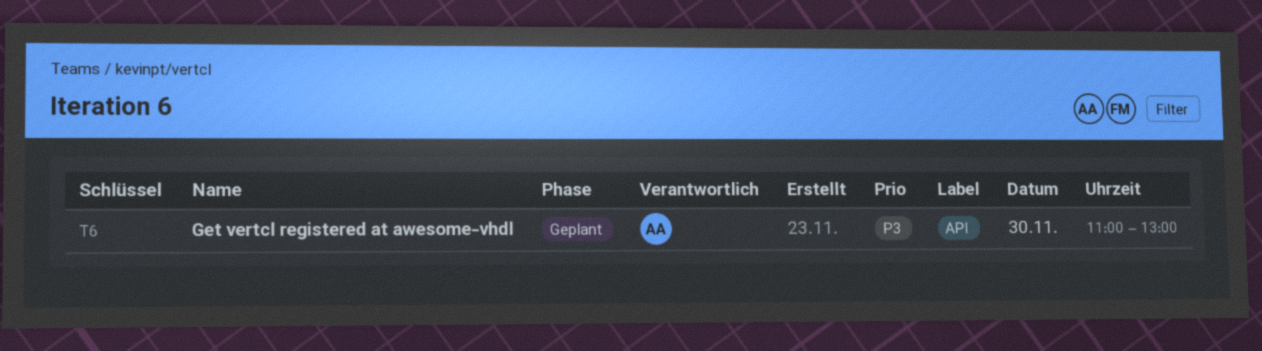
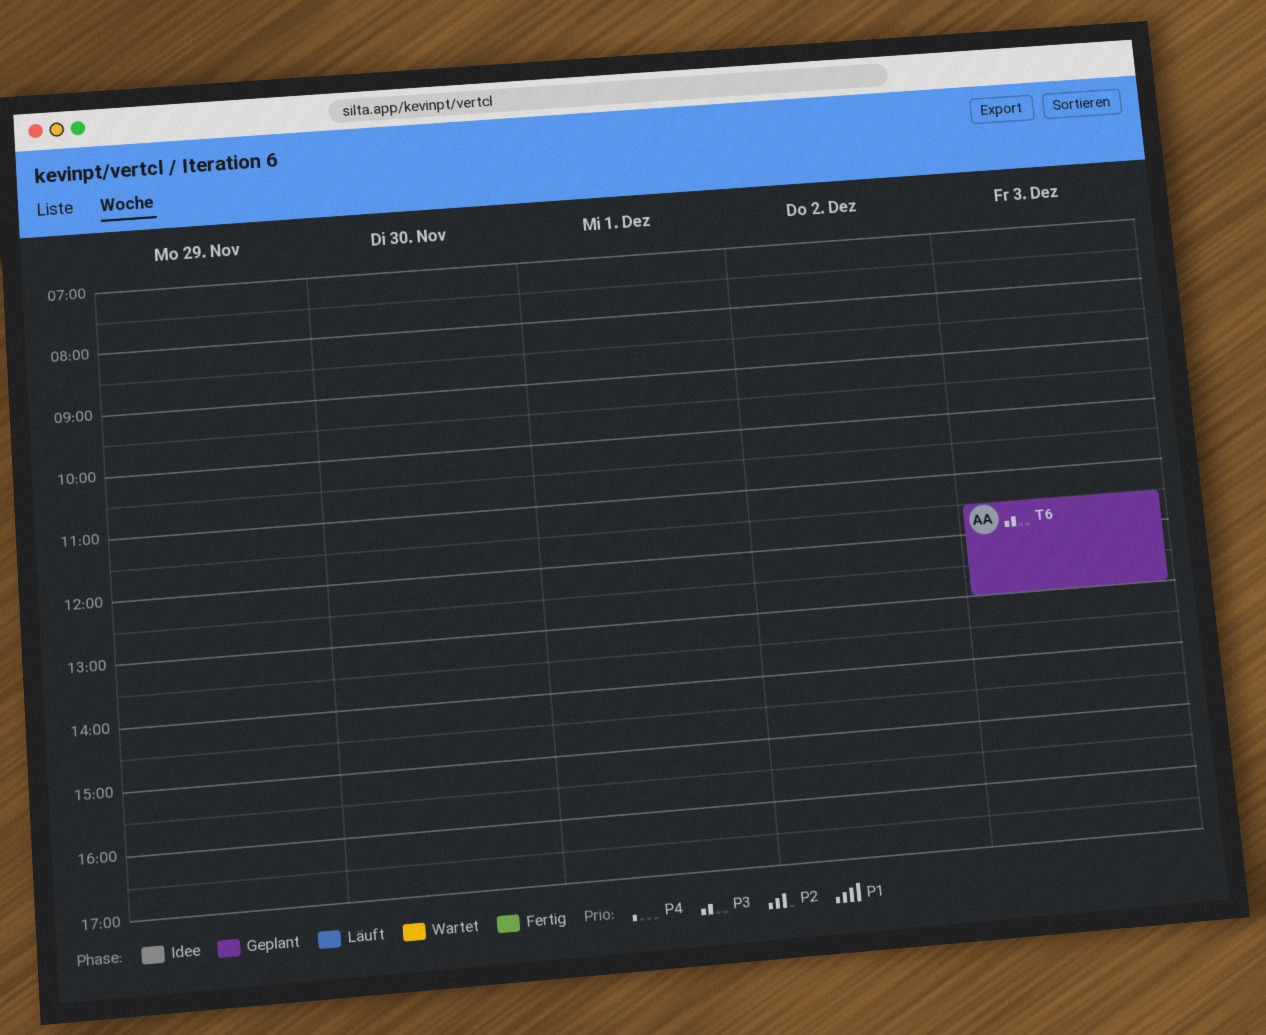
T6, day: Nov 30 -> Dec 3
T6, begins: 11:00 -> 11:30

